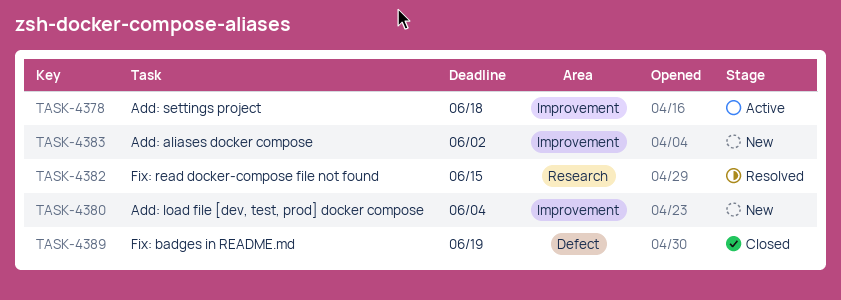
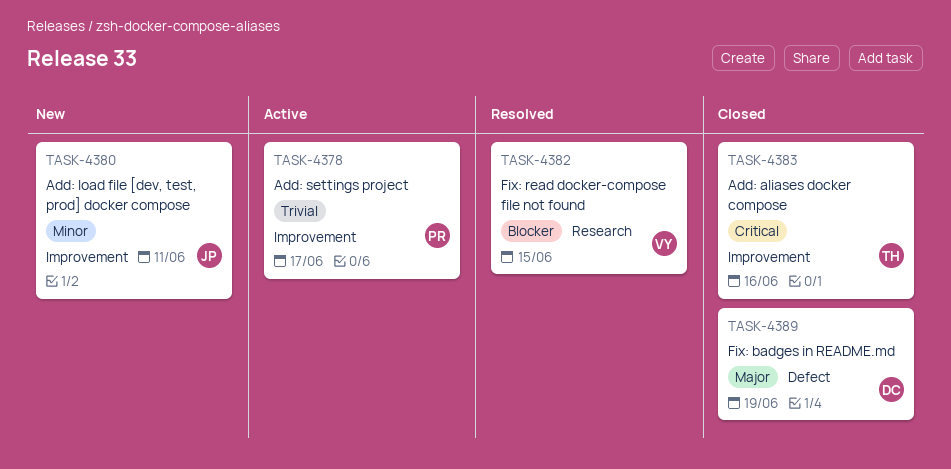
TASK-4378, due: Jun 18 -> Jun 17
TASK-4380, due: Jun 4 -> Jun 11
TASK-4383, status: New -> Closed
TASK-4383, due: Jun 2 -> Jun 16

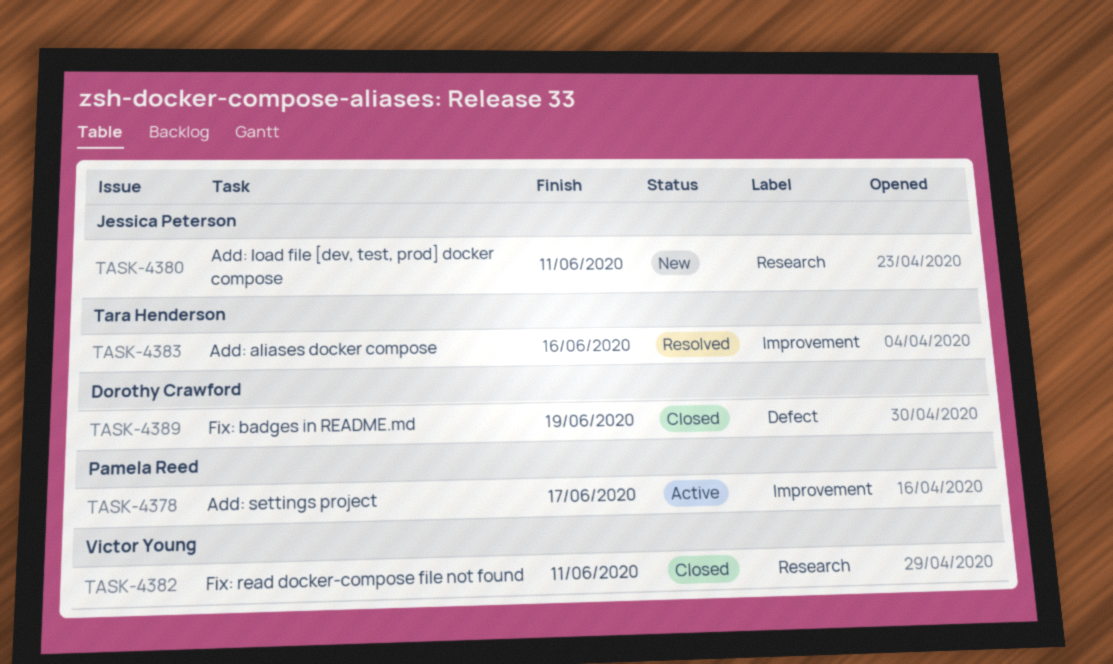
TASK-4380, label: Improvement -> Research
TASK-4382, status: Resolved -> Closed
TASK-4382, due: Jun 15 -> Jun 11
TASK-4383, status: Closed -> Resolved

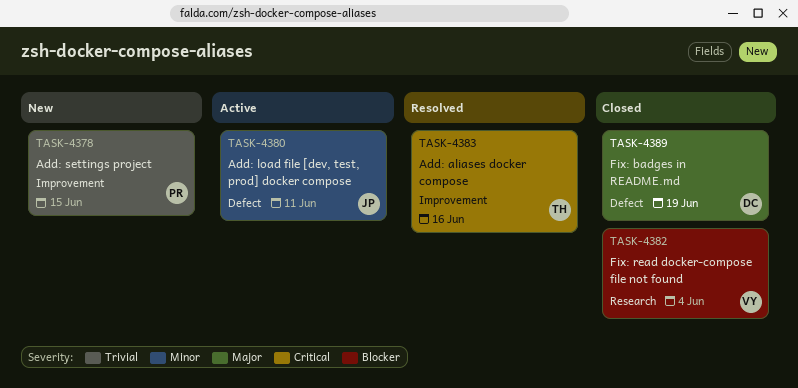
TASK-4378, status: Active -> New
TASK-4378, due: Jun 17 -> Jun 15
TASK-4380, status: New -> Active
TASK-4380, label: Research -> Defect
TASK-4382, due: Jun 11 -> Jun 4

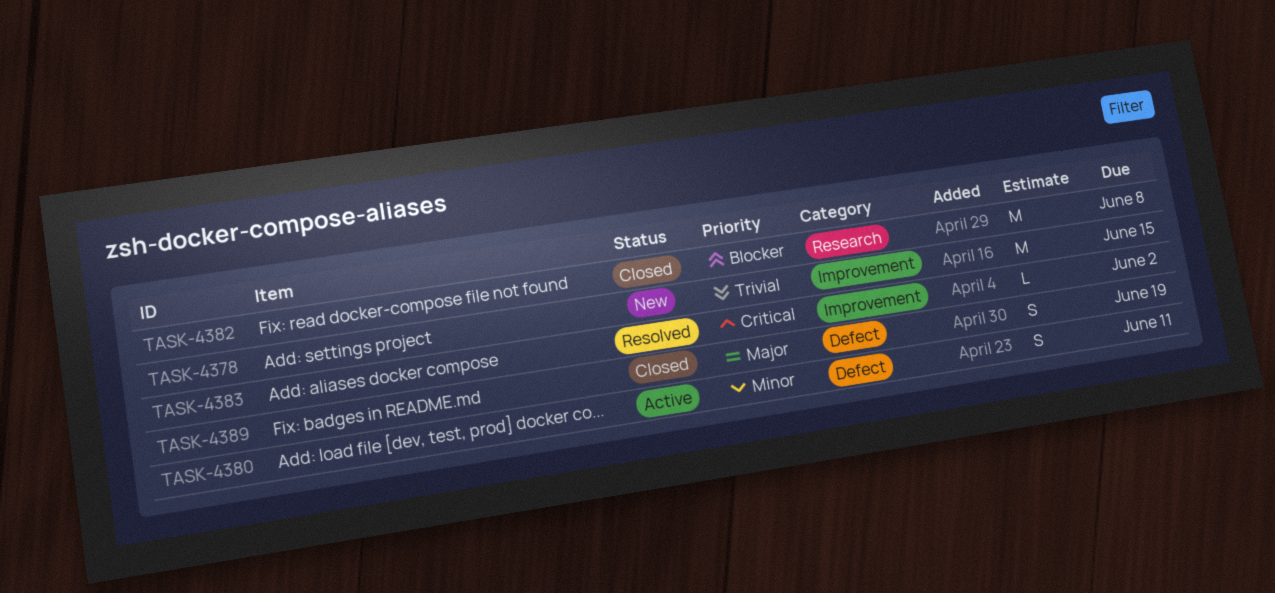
TASK-4382, due: Jun 4 -> Jun 8
TASK-4383, due: Jun 16 -> Jun 2

